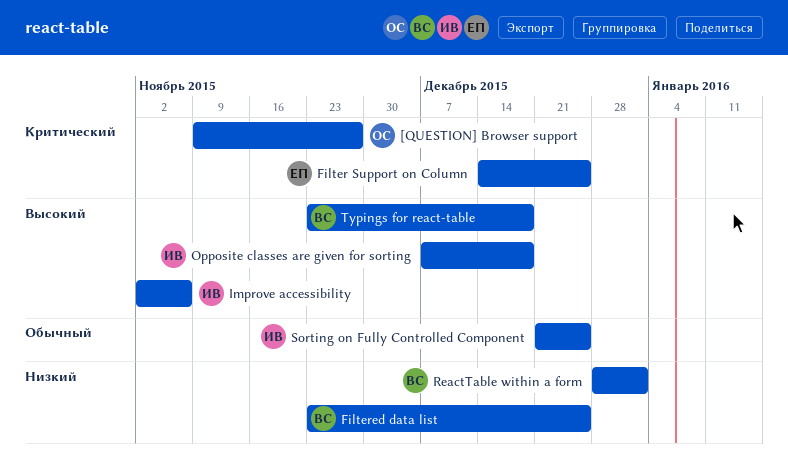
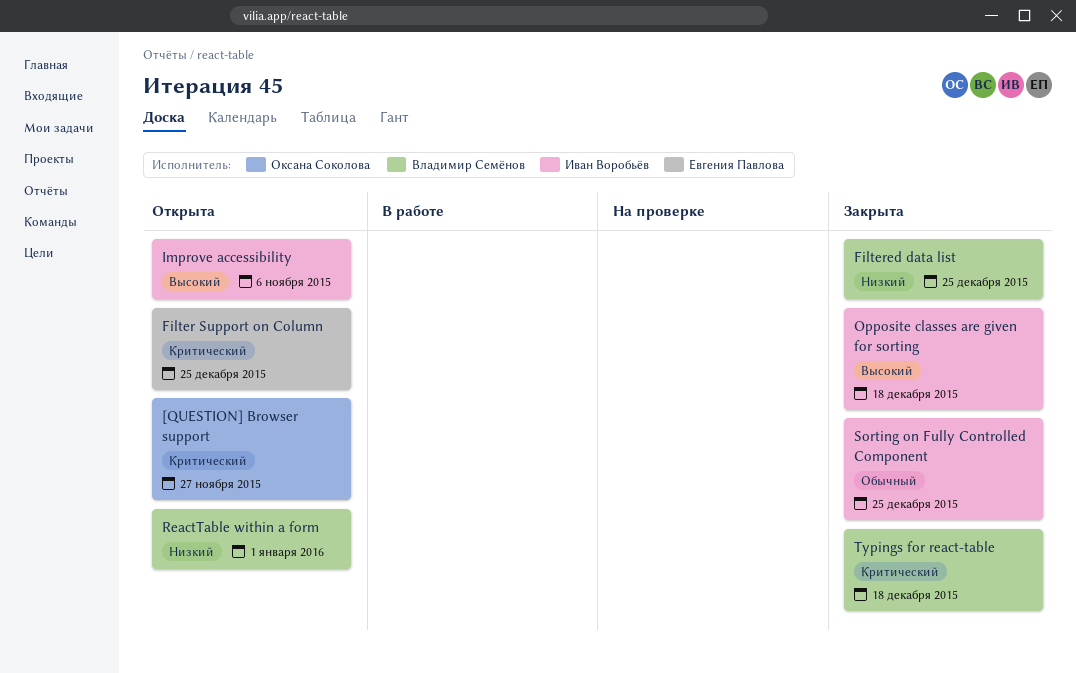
Typings for react-table, priority: Высокий -> Критический

